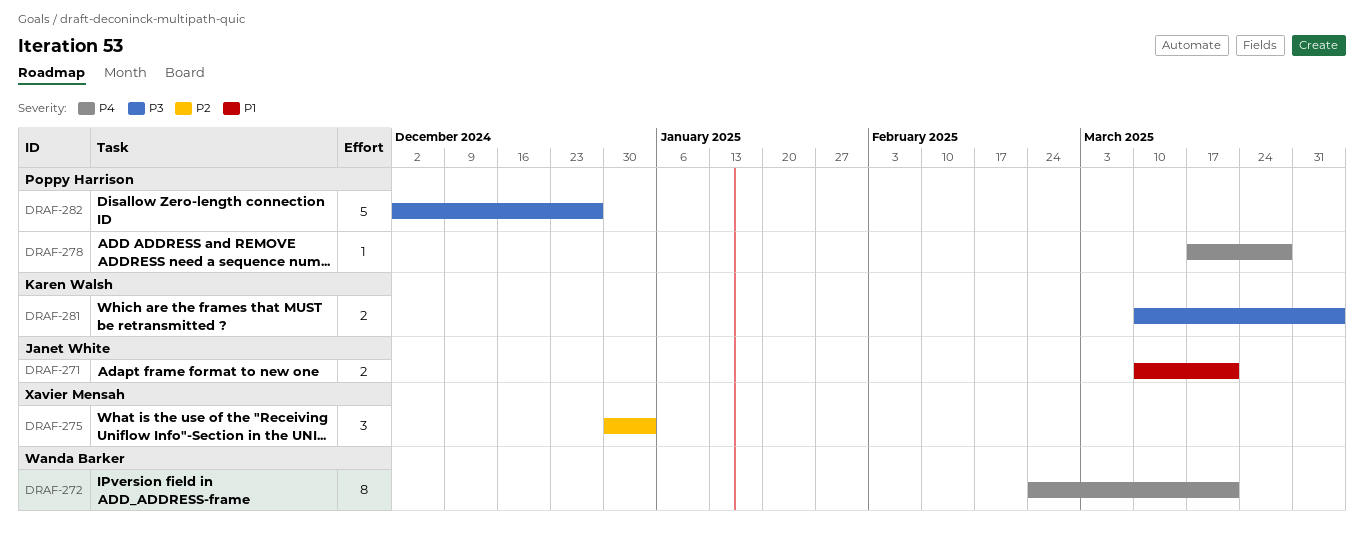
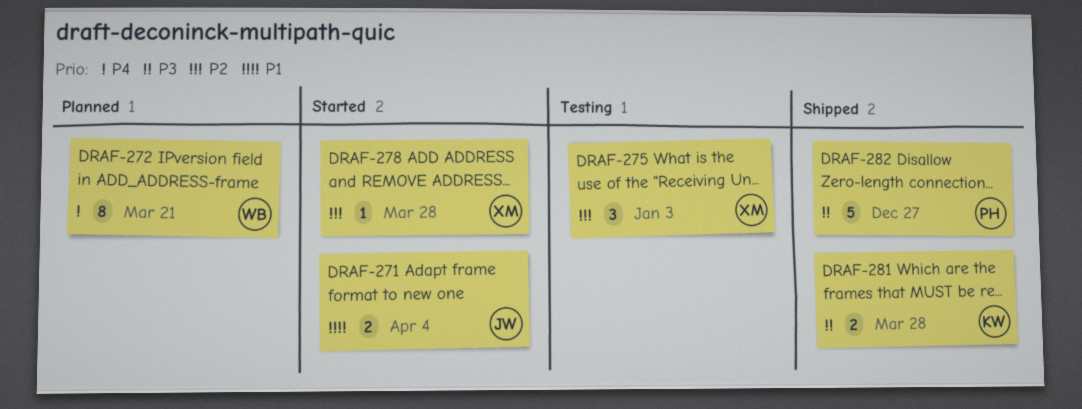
DRAF-271, due: Mar 21 -> Apr 4
DRAF-278, owner: Poppy Harrison -> Xavier Mensah
DRAF-278, priority: P4 -> P2
DRAF-281, due: Apr 4 -> Mar 28

